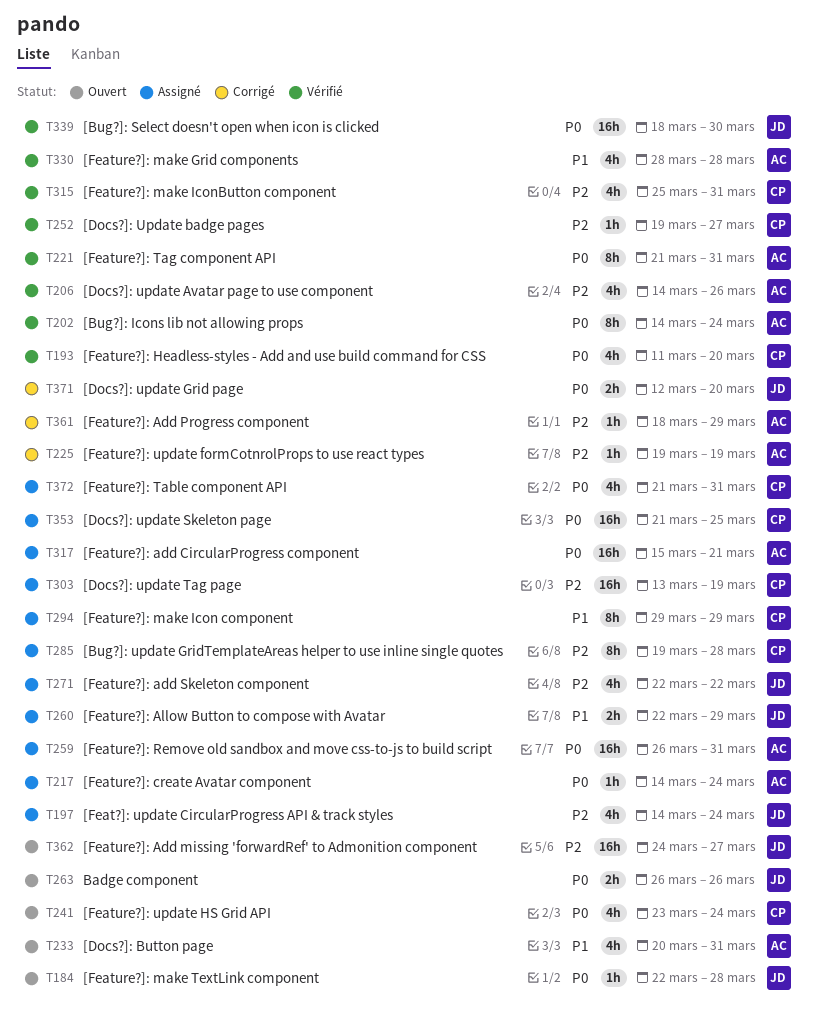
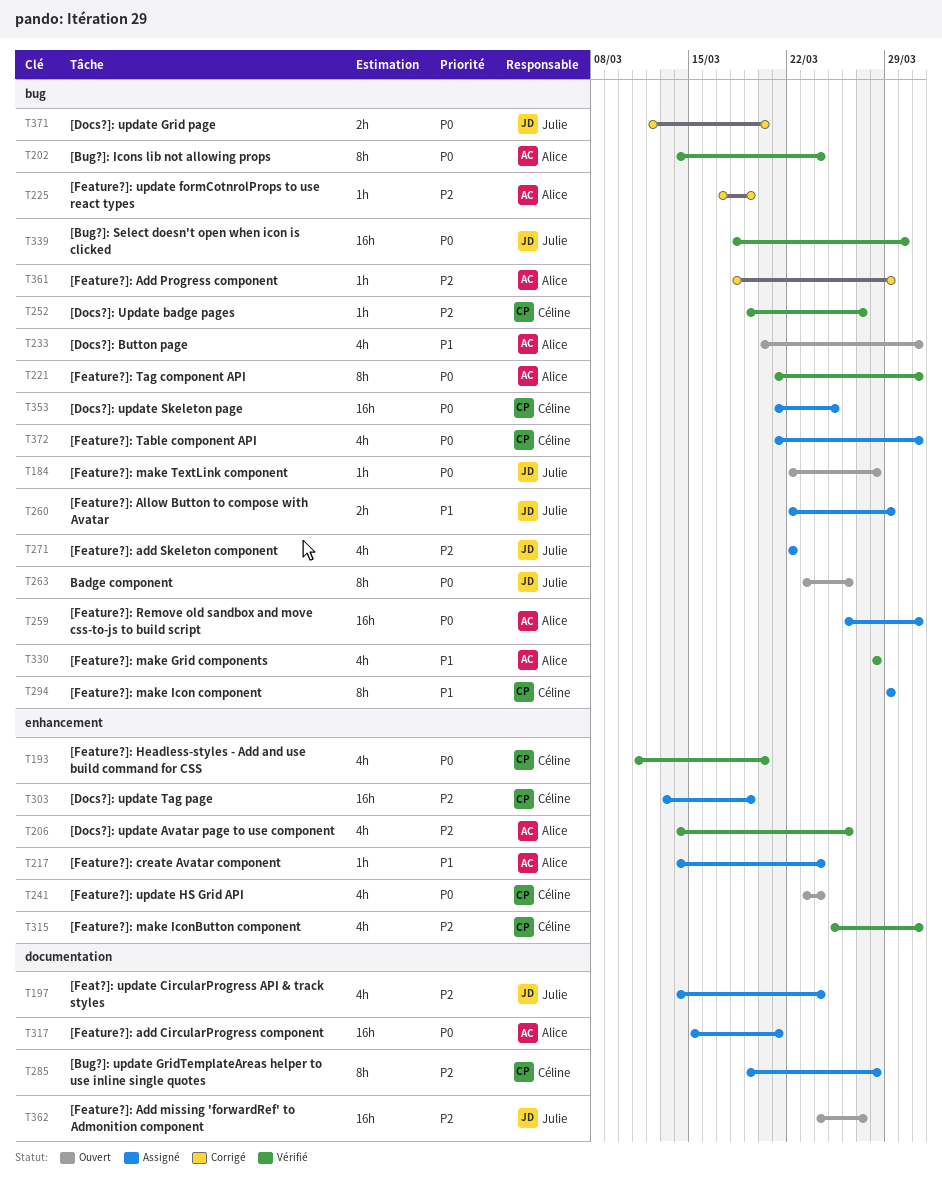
T217, priority: P0 -> P1
T225, start: Mar 19 -> Mar 17
T263, estimate: 2h -> 8h
T263, start: Mar 26 -> Mar 23

